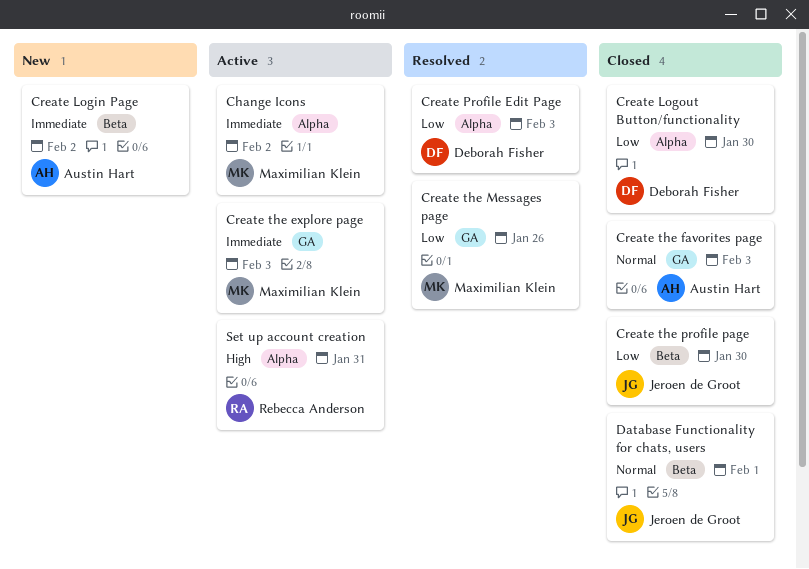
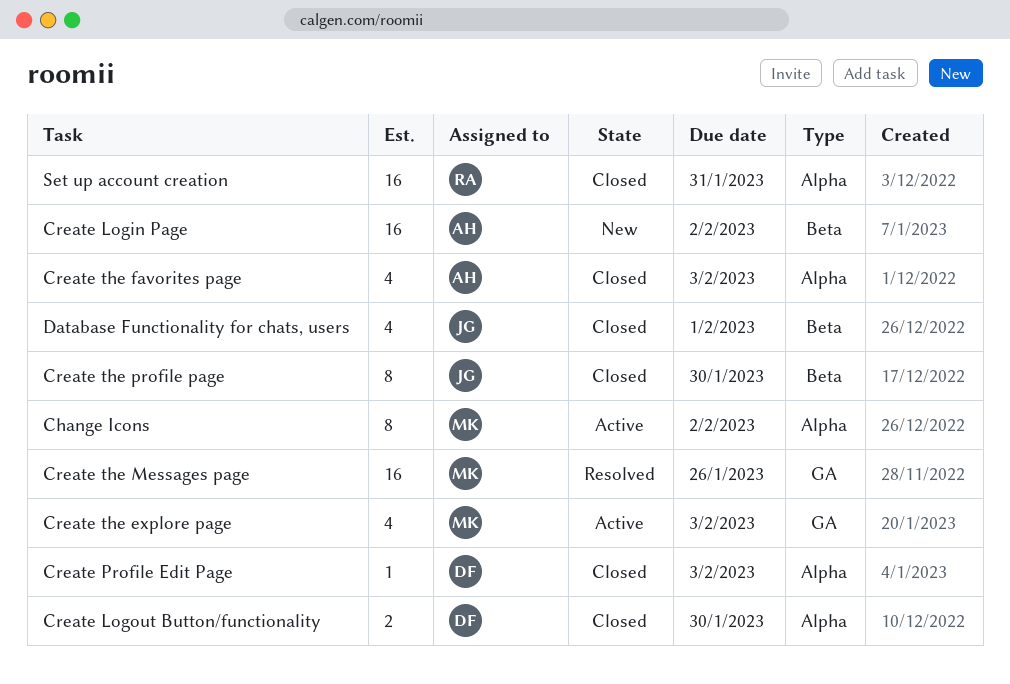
Create Profile Edit Page, status: Resolved -> Closed
Create the favorites page, label: GA -> Alpha
Set up account creation, status: Active -> Closed

